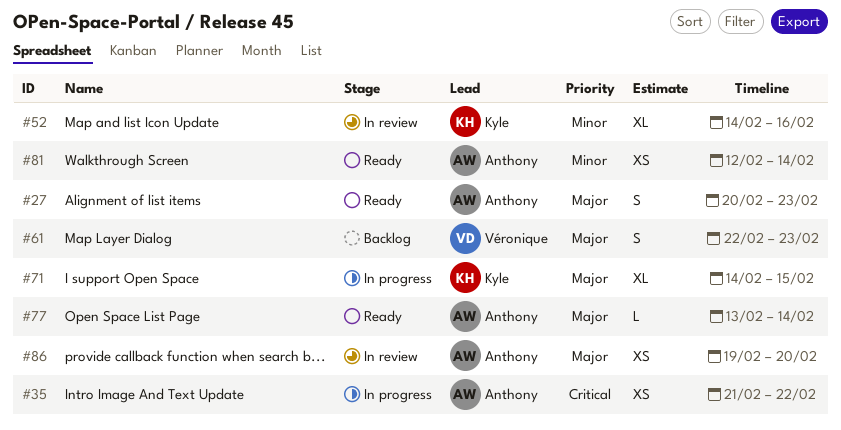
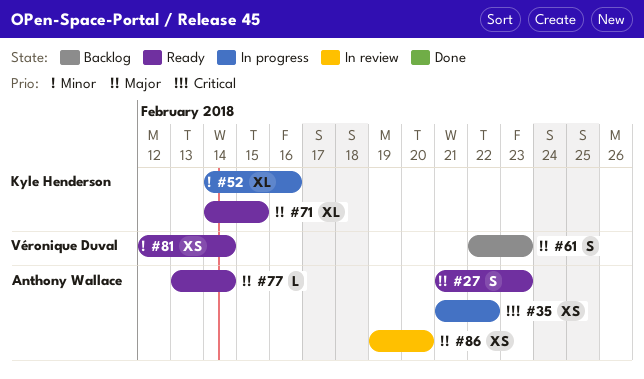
#27, start: Feb 20 -> Feb 21
#52, status: In review -> In progress
#71, status: In progress -> Ready
#81, owner: Anthony Wallace -> Véronique Duval

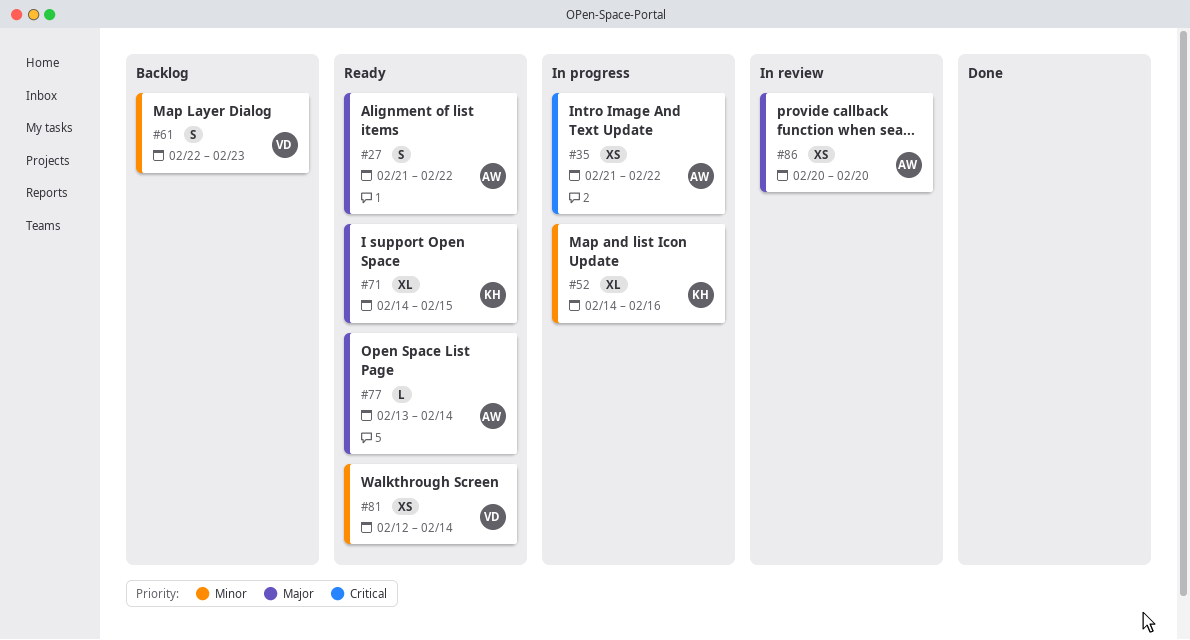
#27, due: Feb 23 -> Feb 22
#61, priority: Major -> Minor
#86, start: Feb 19 -> Feb 20

